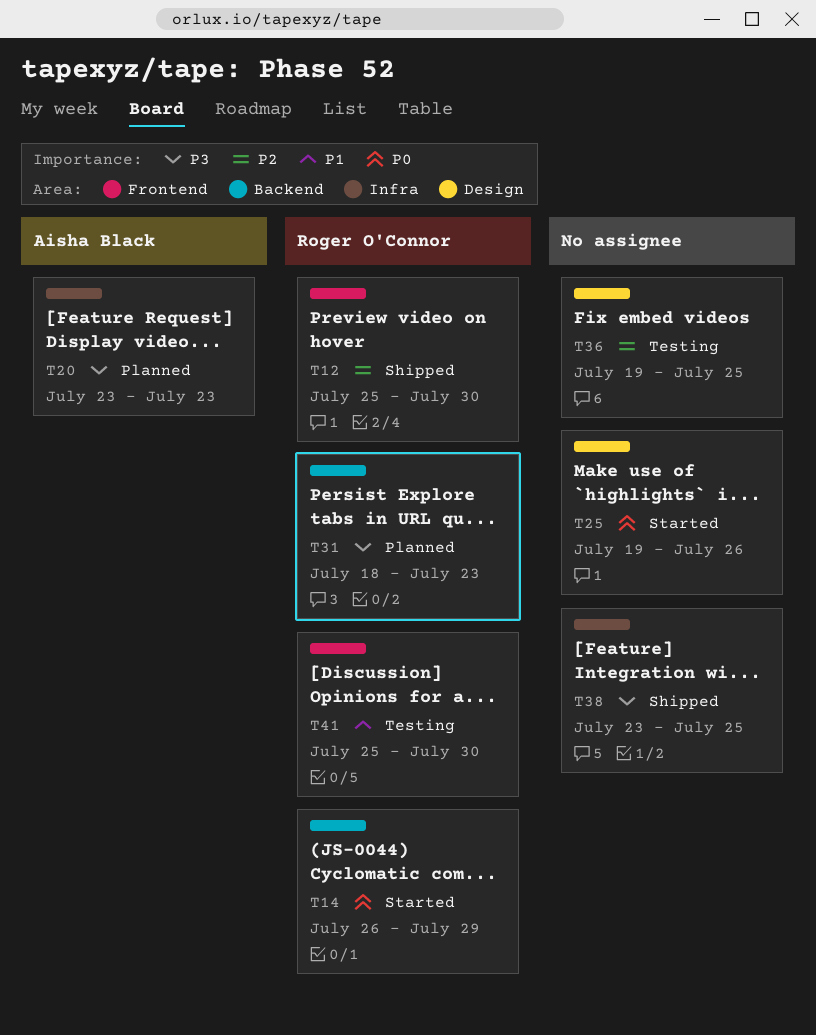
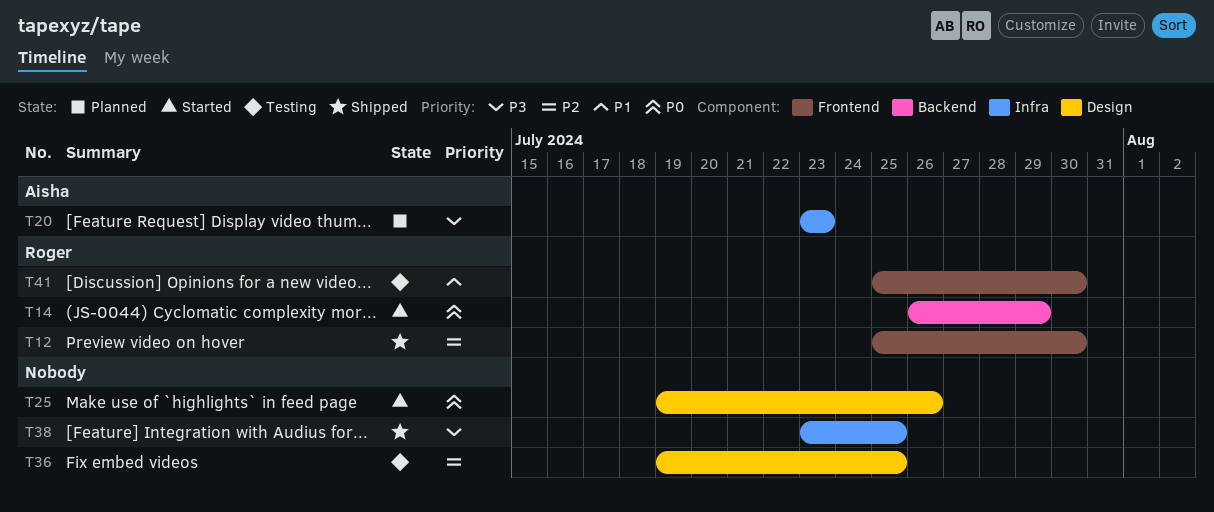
T31: present -> none

